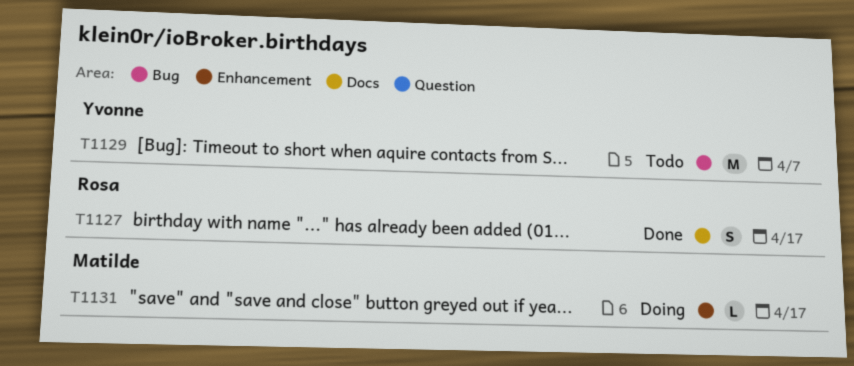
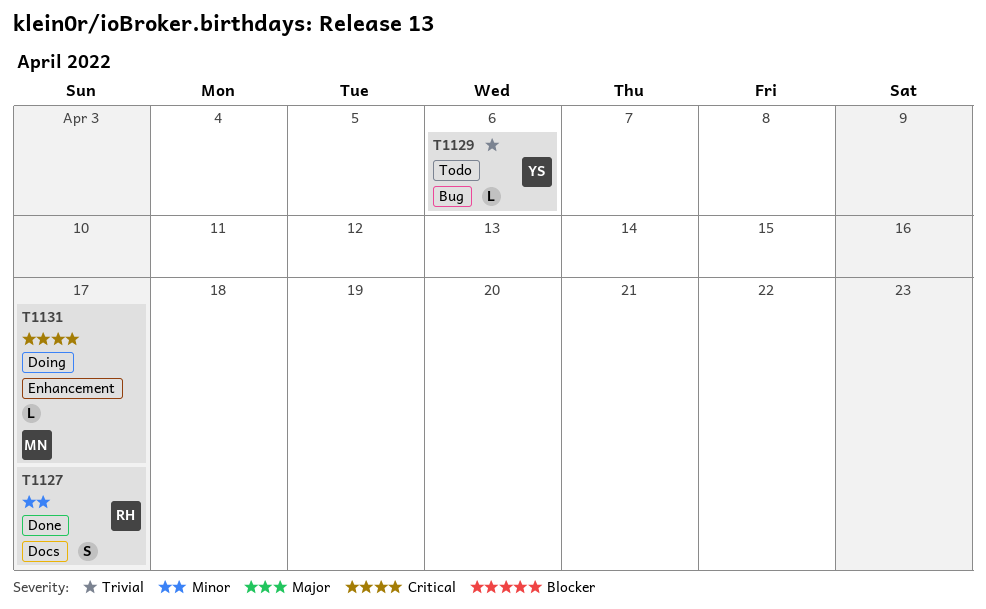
T1129, estimate: M -> L
T1129, due: Apr 7 -> Apr 6

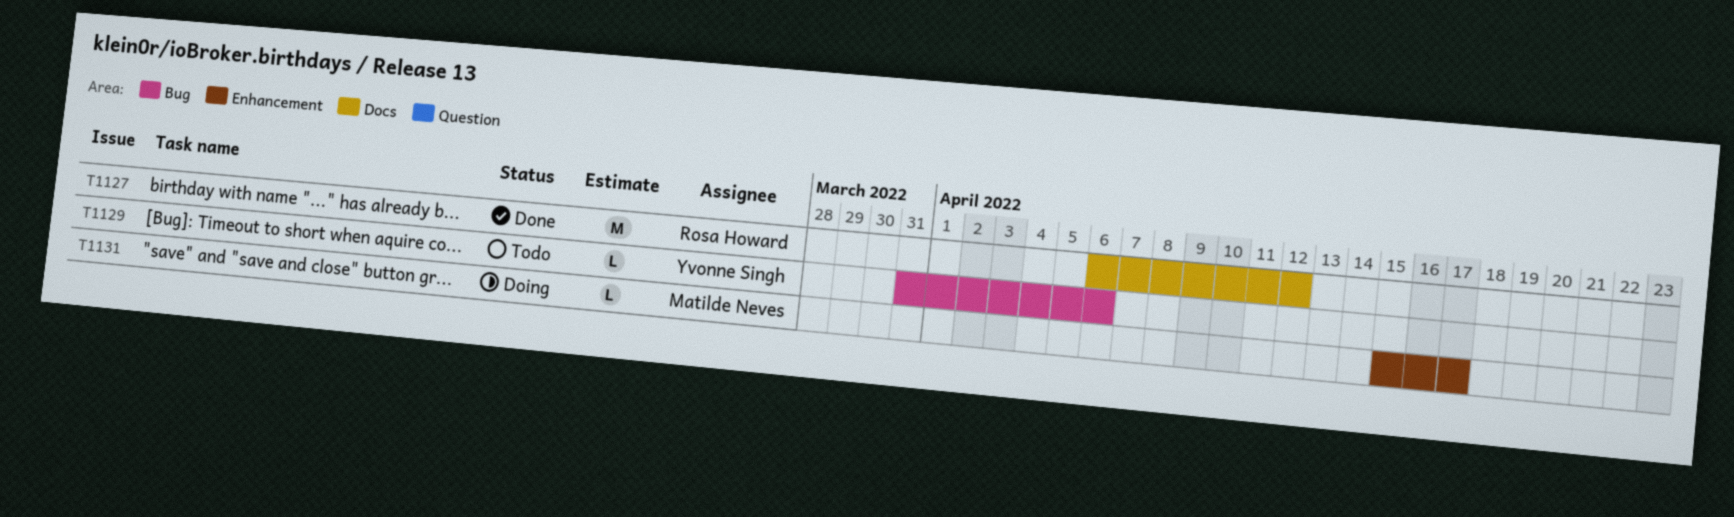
T1127, estimate: S -> M
T1127, due: Apr 17 -> Apr 12

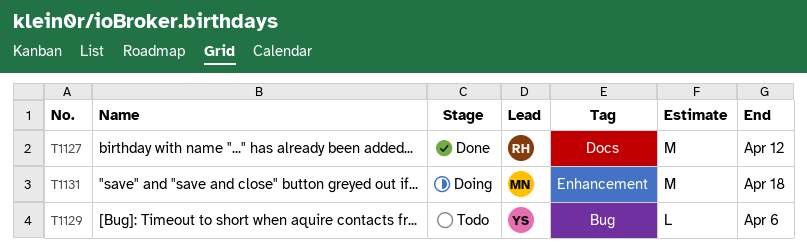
T1131, estimate: L -> M
T1131, due: Apr 17 -> Apr 18

